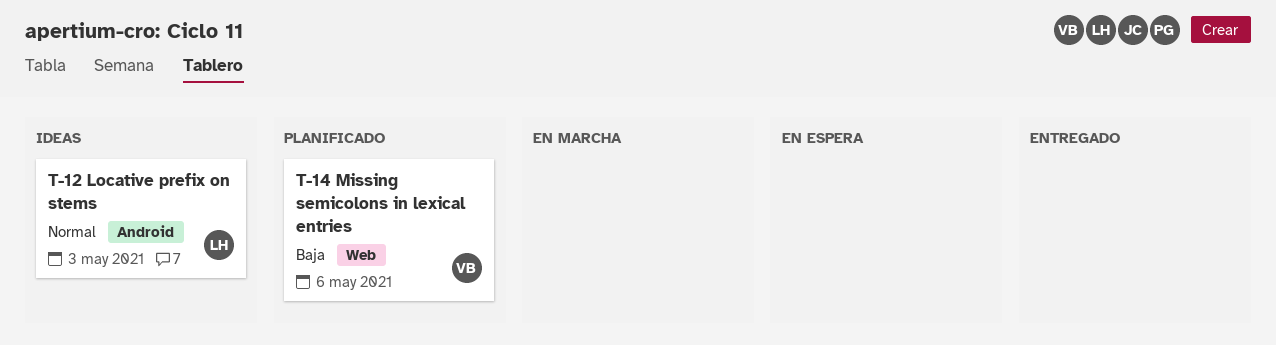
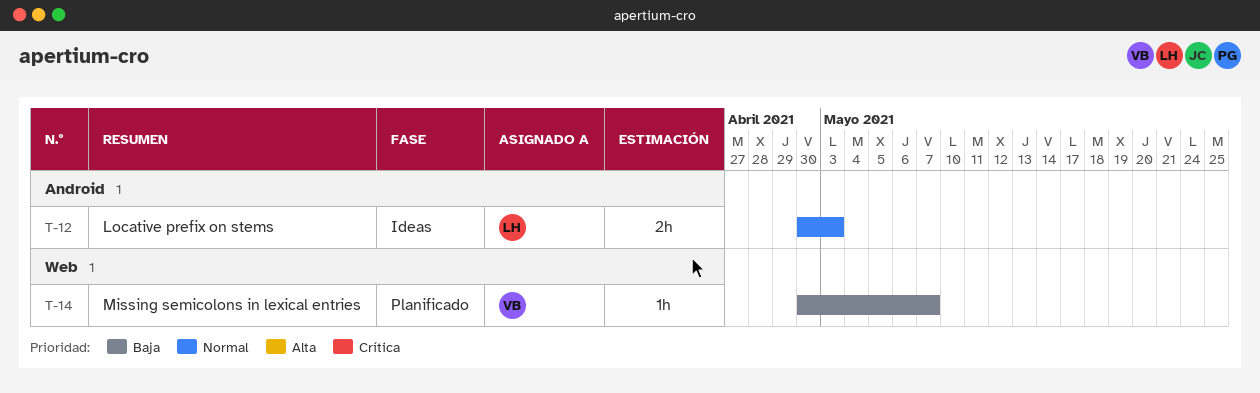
T-14, due: May 6 -> May 7

